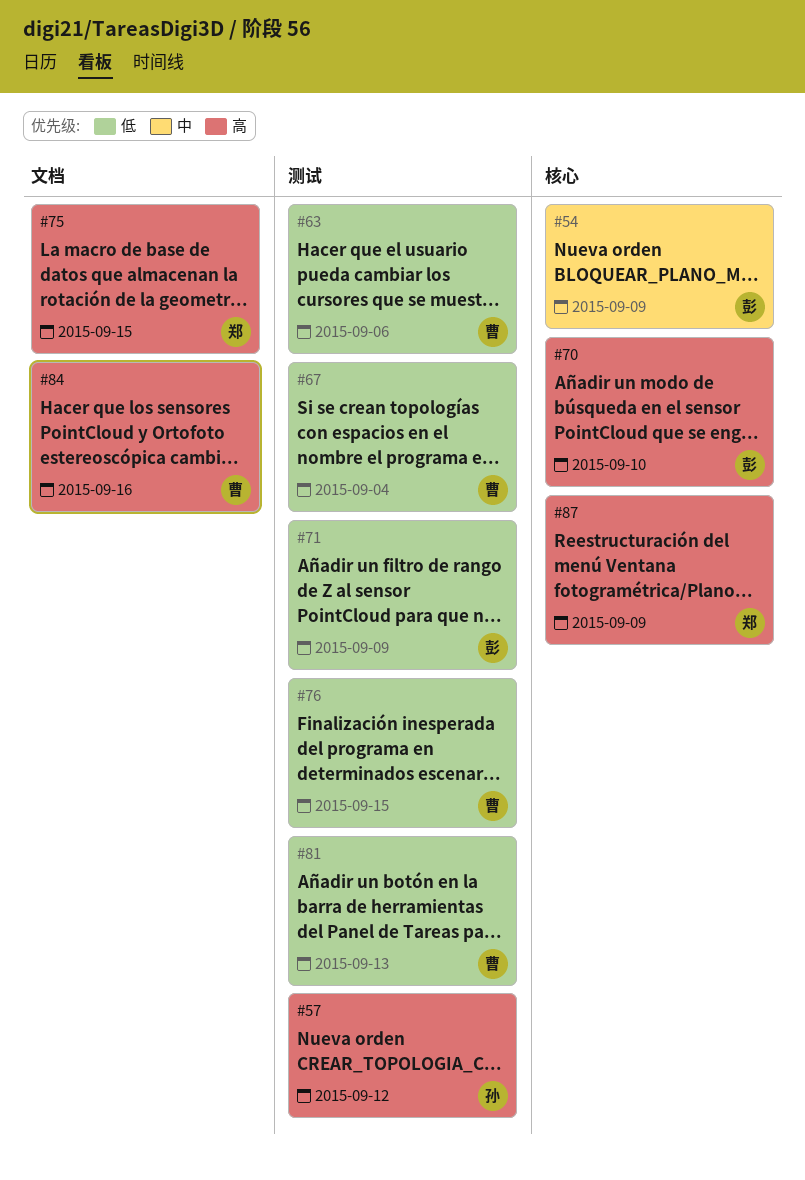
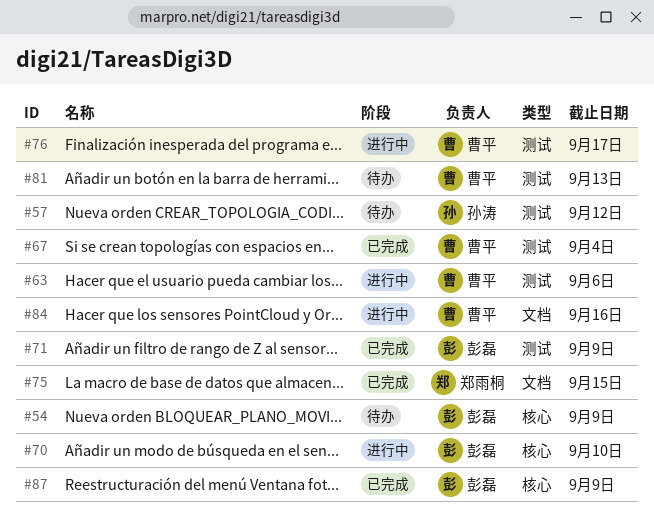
#76, due: Sep 15 -> Sep 17
#87, owner: 郑雨桐 -> 彭磊

